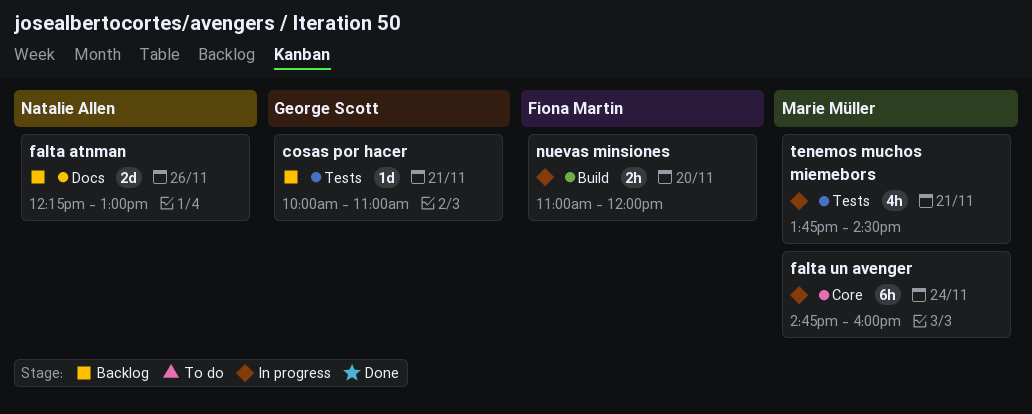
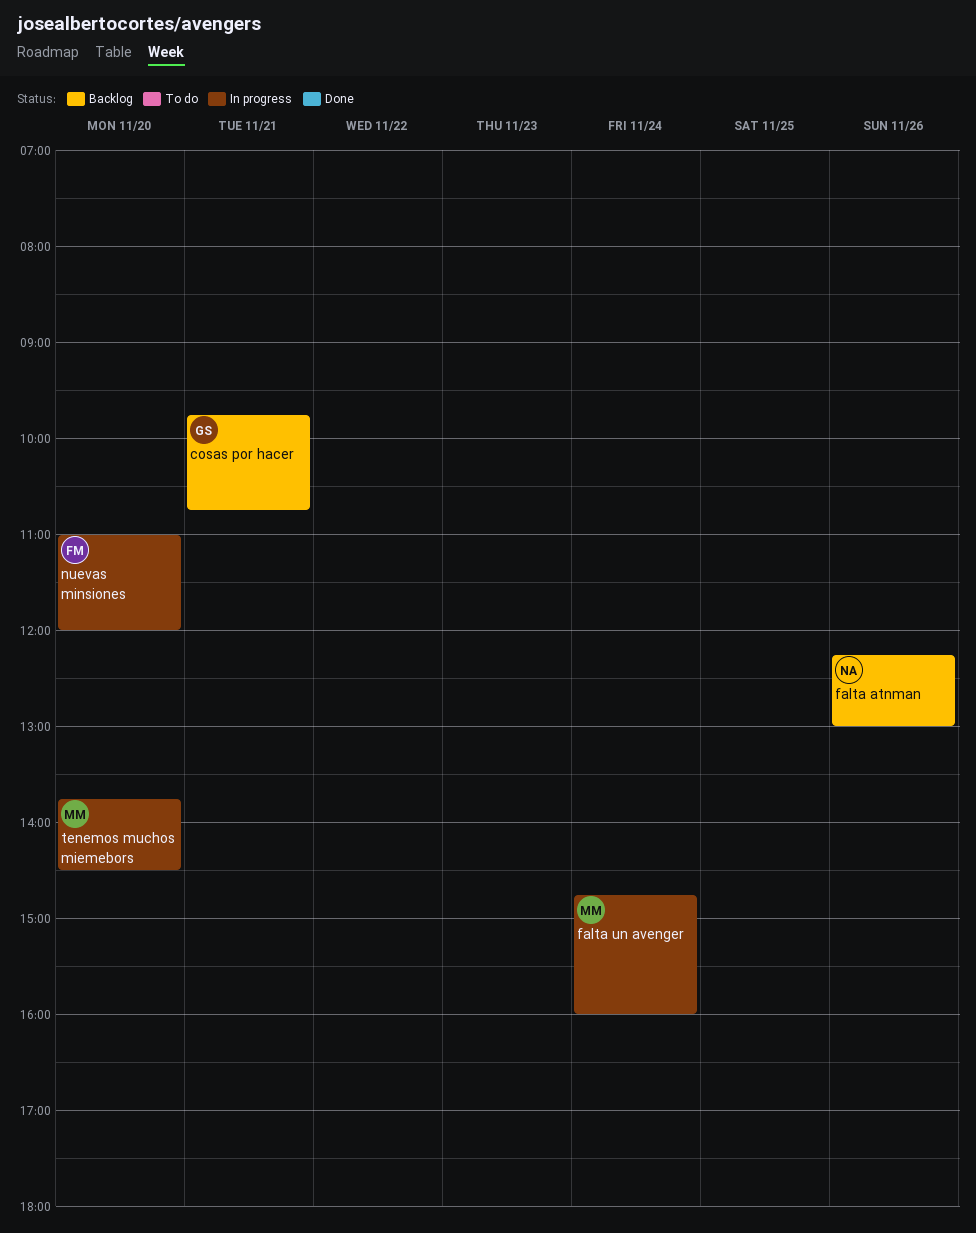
cosas por hacer, begins: 10:00 -> 09:45
cosas por hacer, ends: 11:00 -> 10:45
tenemos muchos miemebors, day: Nov 21 -> Nov 20

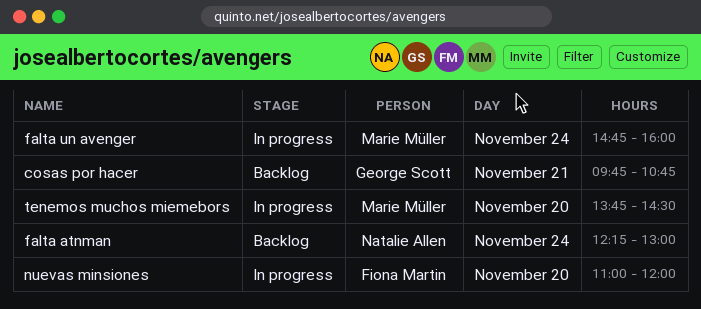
falta atnman, day: Nov 26 -> Nov 24

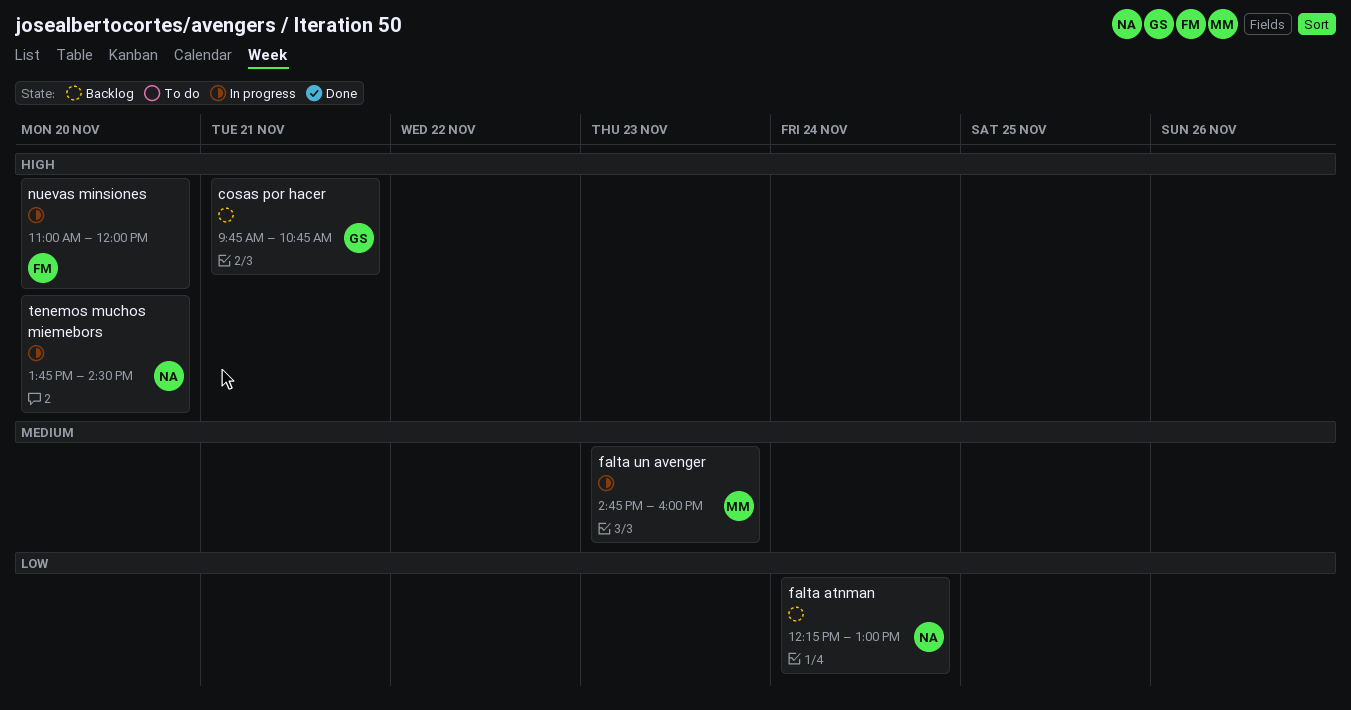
falta un avenger, day: Nov 24 -> Nov 23
tenemos muchos miemebors, owner: Marie Müller -> Natalie Allen

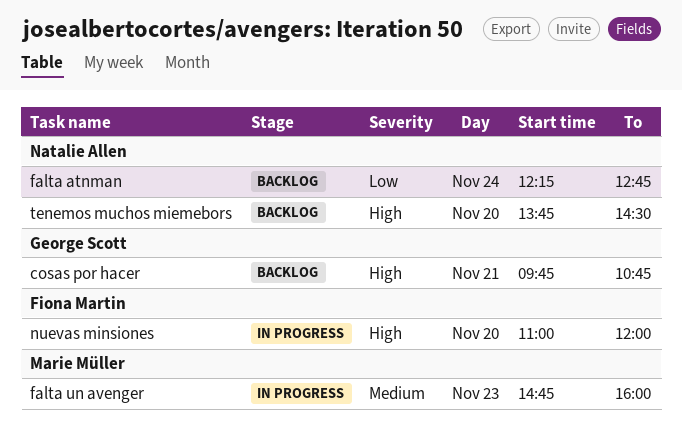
falta atnman, ends: 13:00 -> 12:45
tenemos muchos miemebors, status: In progress -> Backlog

